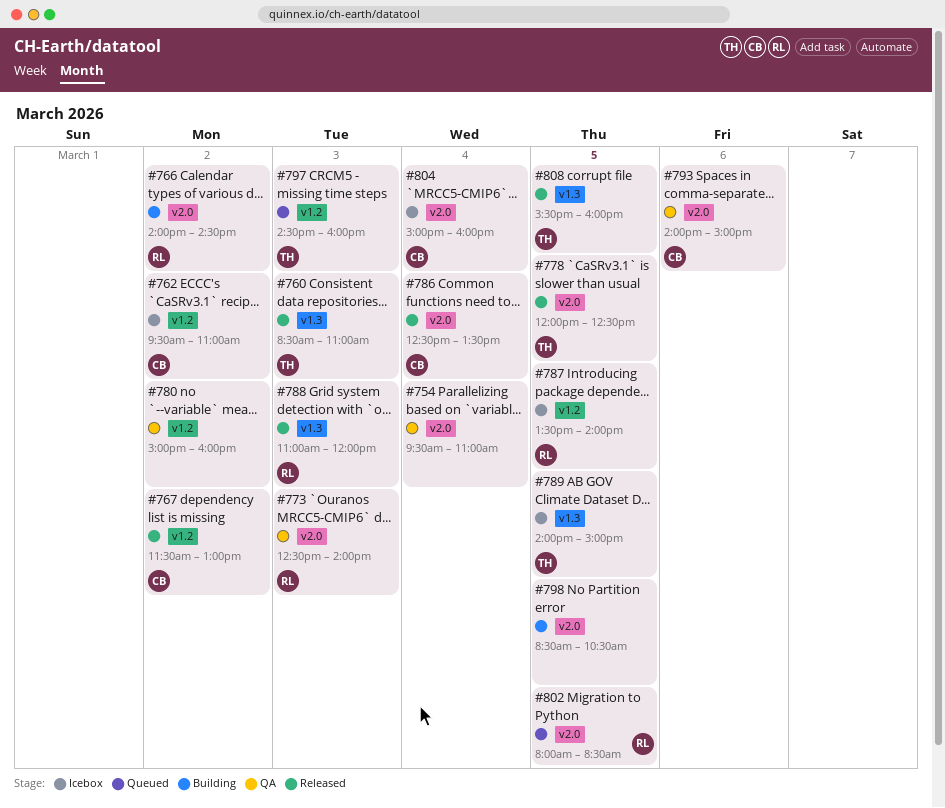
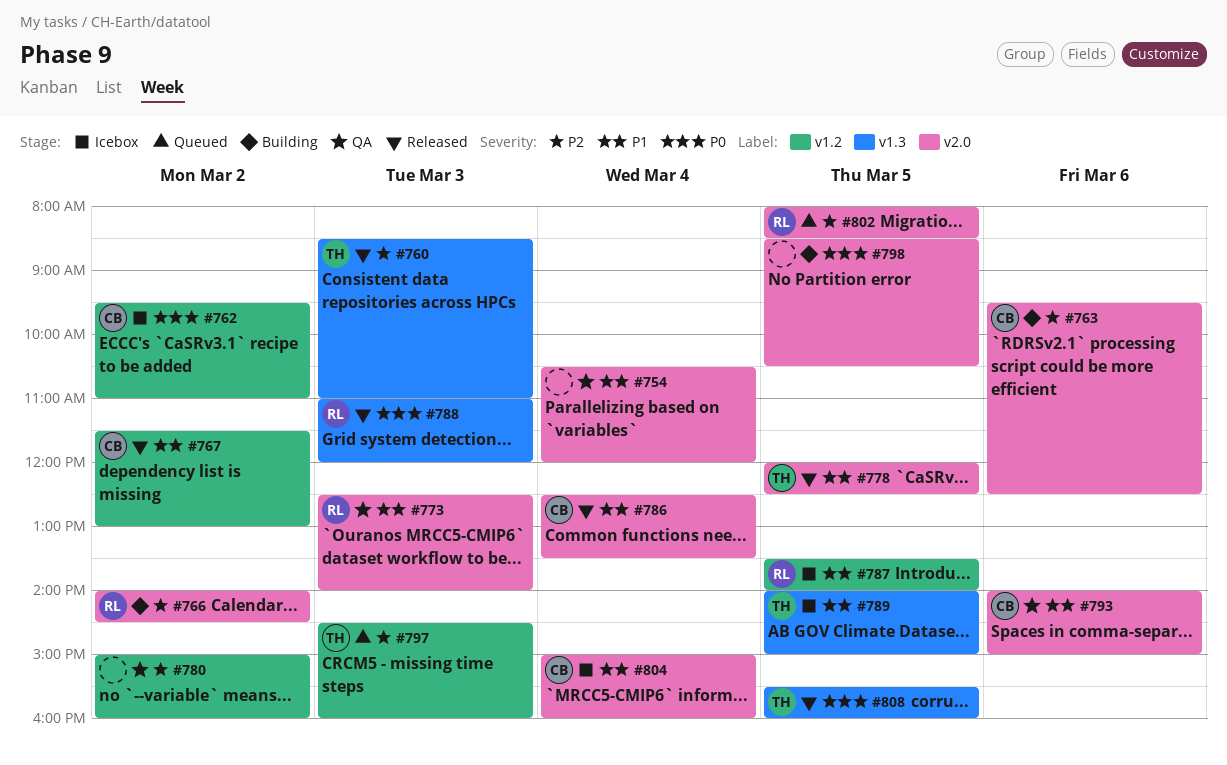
#754, begins: 09:30 -> 10:30
#754, ends: 11:00 -> 12:00
#763: none -> present

